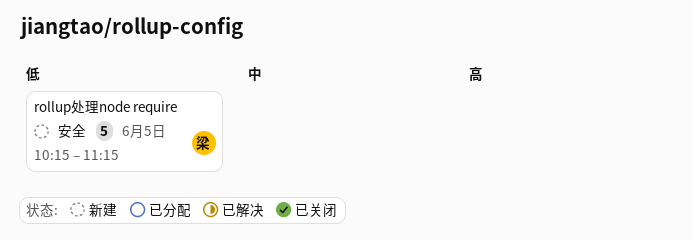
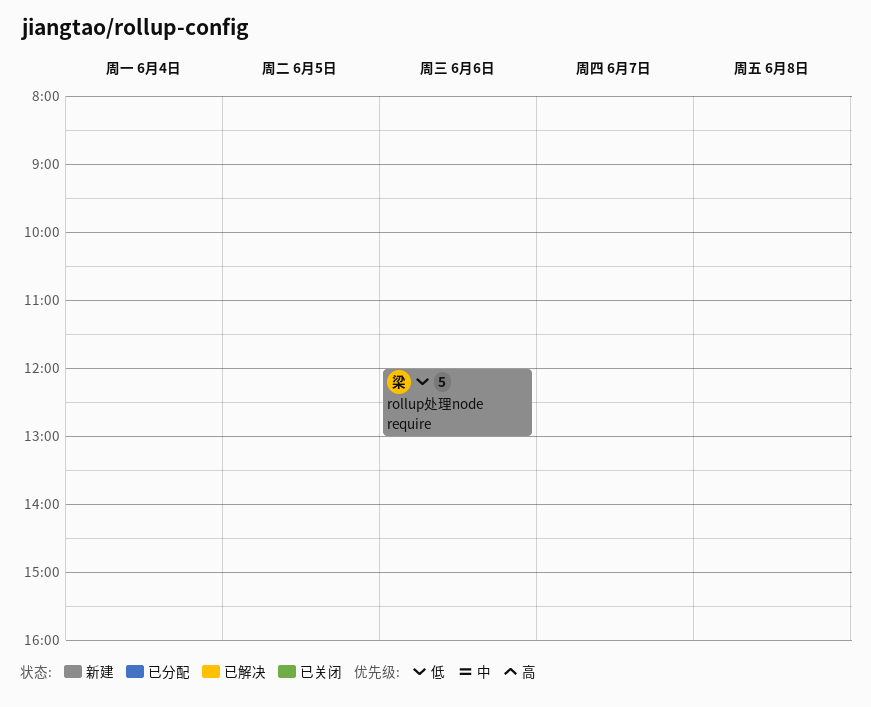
rollup处理node require, day: Jun 5 -> Jun 6
rollup处理node require, begins: 10:15 -> 12:00
rollup处理node require, ends: 11:15 -> 13:00

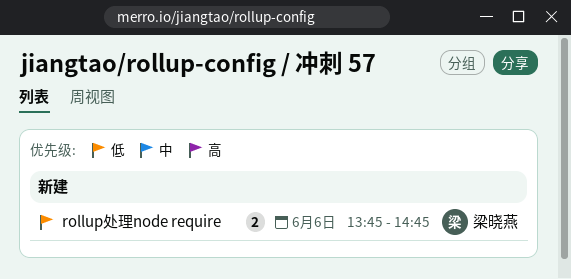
rollup处理node require, estimate: 5 -> 2
rollup处理node require, begins: 12:00 -> 13:45
rollup处理node require, ends: 13:00 -> 14:45

